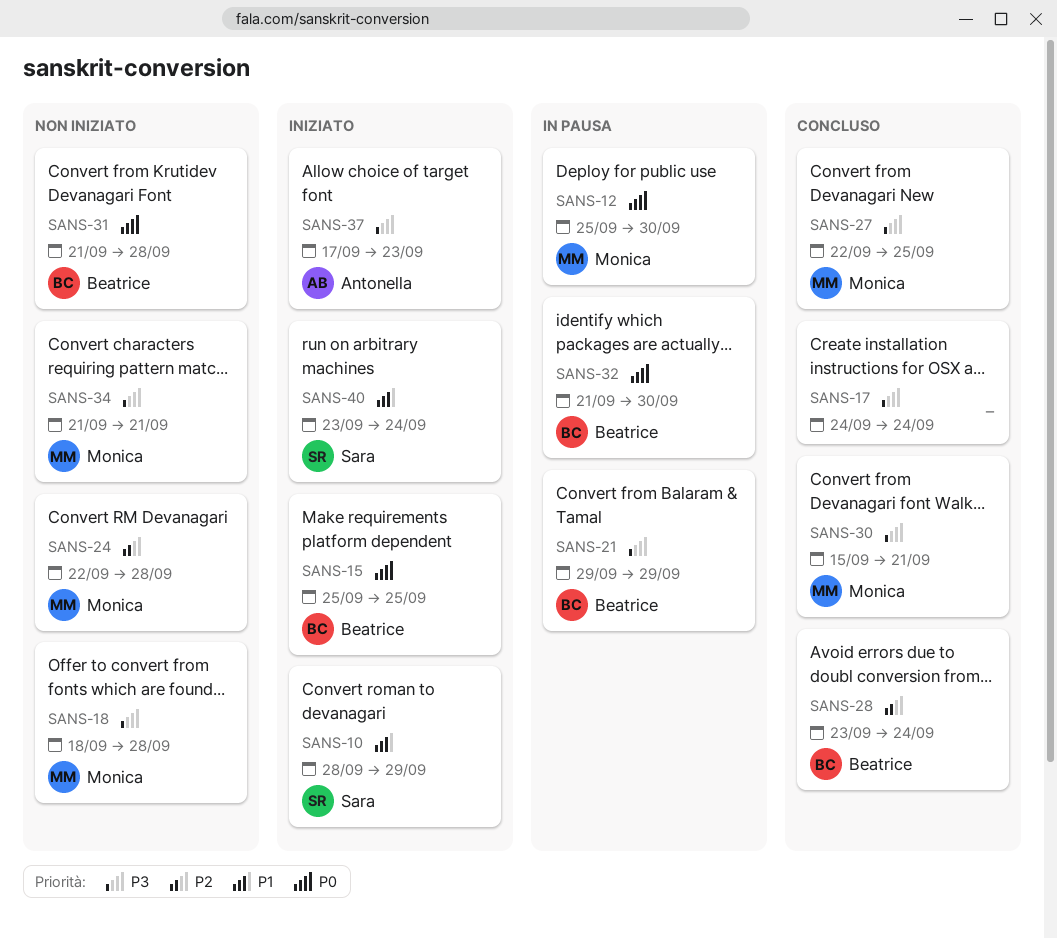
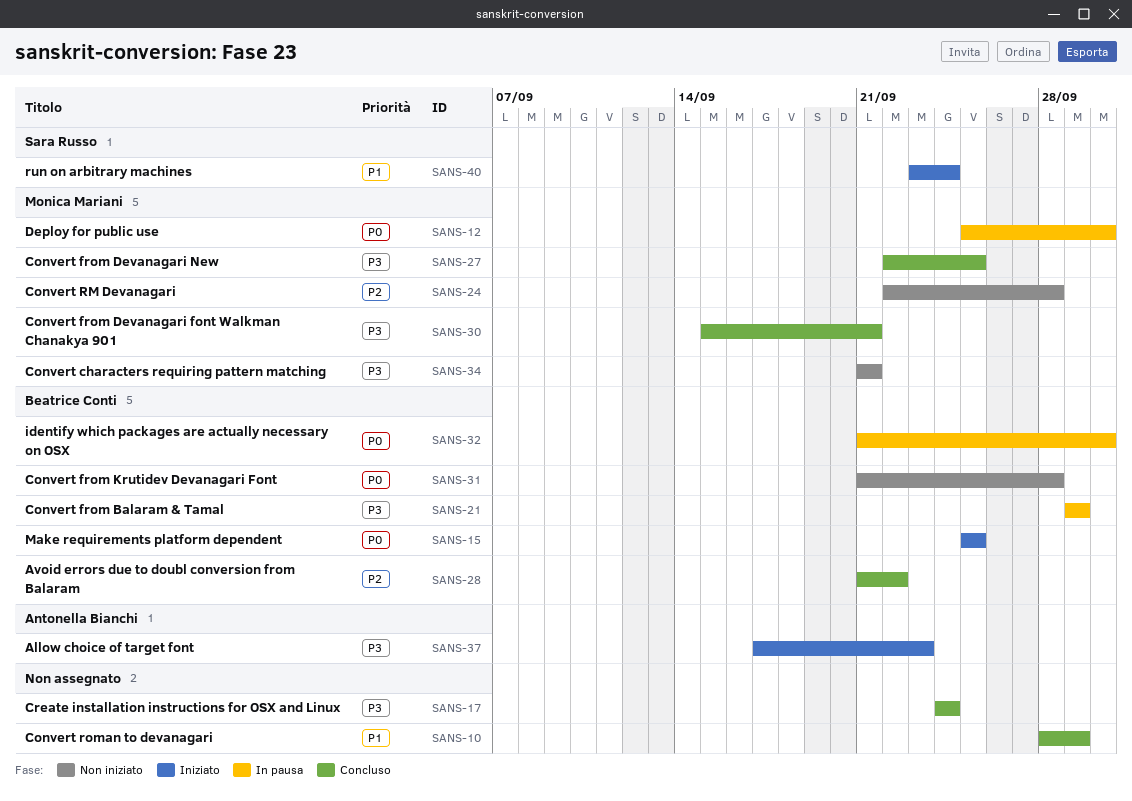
SANS-10, status: Iniziato -> Concluso
SANS-10, owner: Sara Russo -> none
SANS-18: present -> none
SANS-28, start: Sep 23 -> Sep 21
SANS-28, due: Sep 24 -> Sep 22

